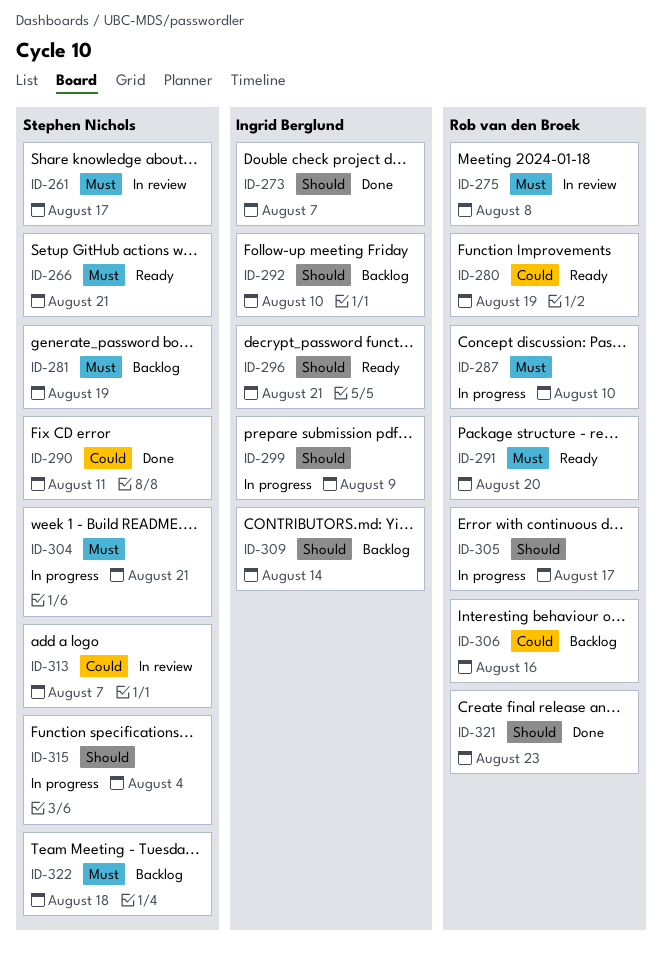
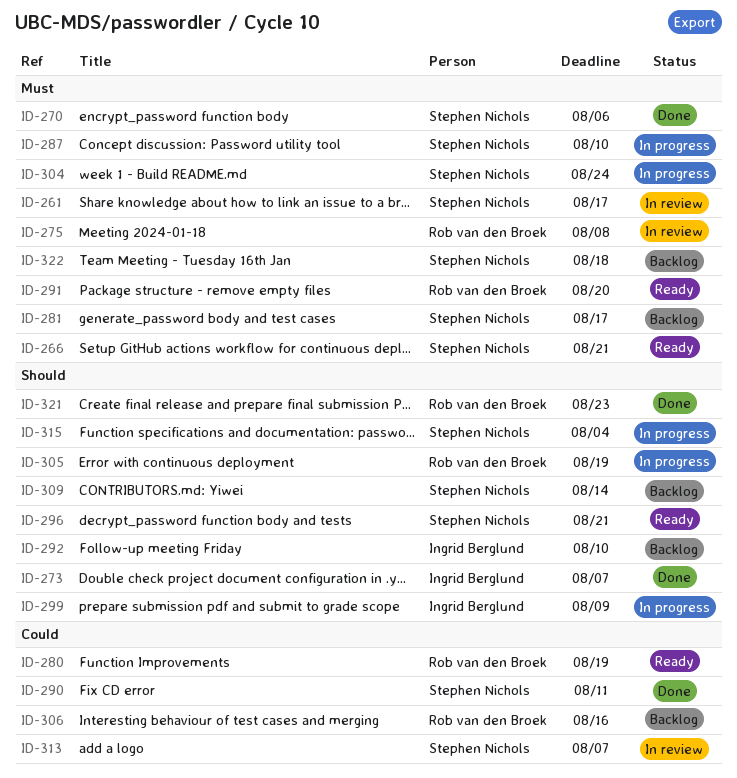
ID-270: none -> present
ID-281, due: Aug 19 -> Aug 17
ID-287, owner: Rob van den Broek -> Stephen Nichols
ID-296, owner: Ingrid Berglund -> Stephen Nichols
ID-304, due: Aug 21 -> Aug 24
ID-305, due: Aug 17 -> Aug 19
ID-309, owner: Ingrid Berglund -> Stephen Nichols

